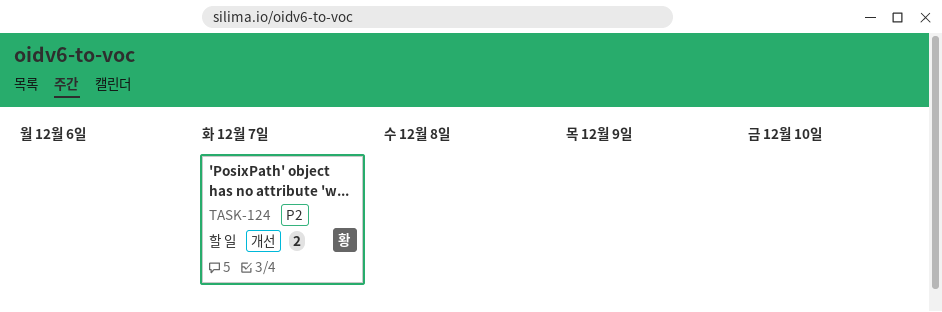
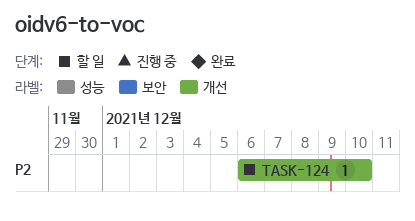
TASK-124, estimate: 2 -> 1
TASK-124, due: Dec 7 -> Dec 10

